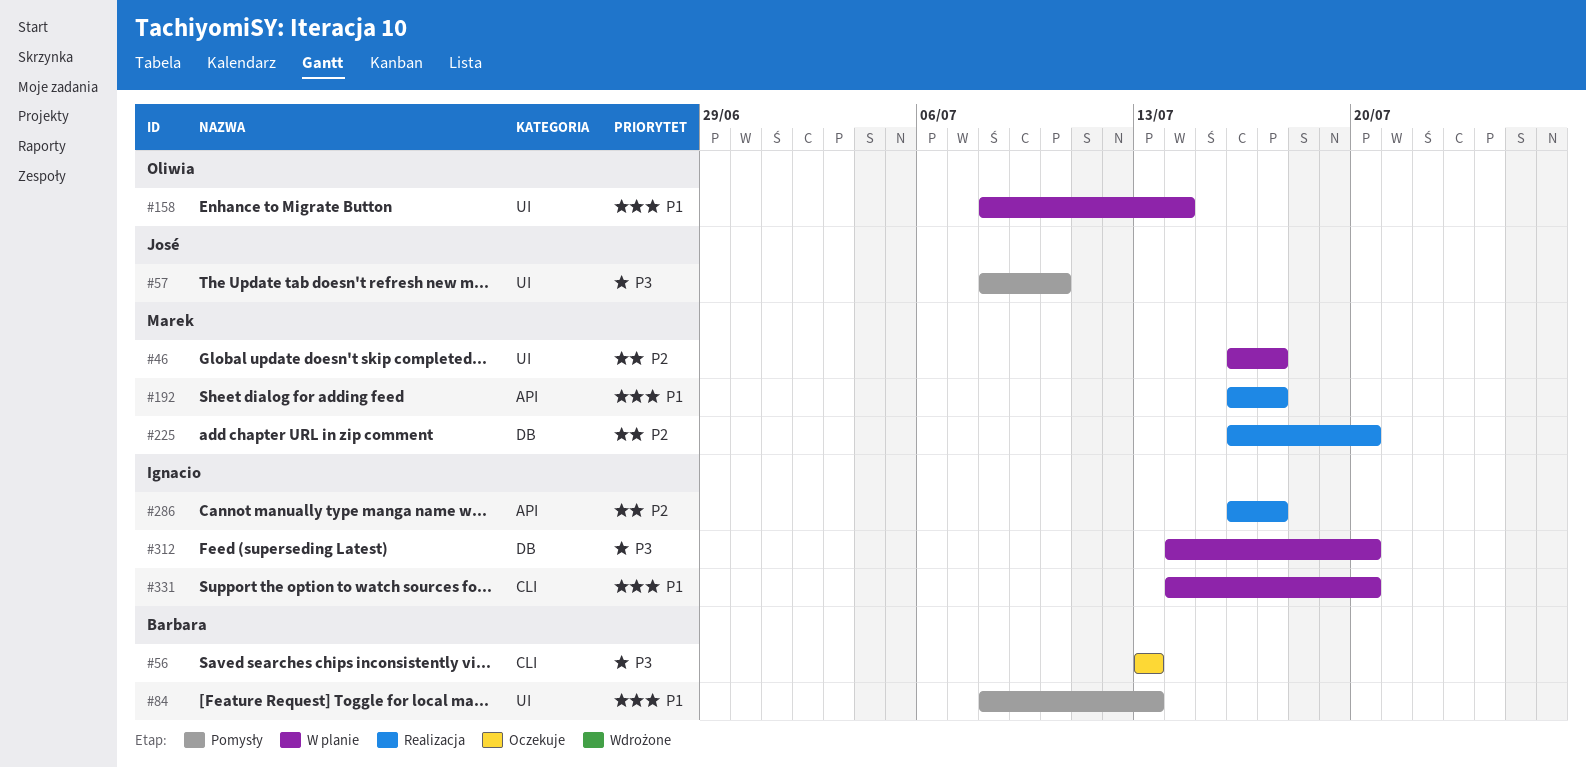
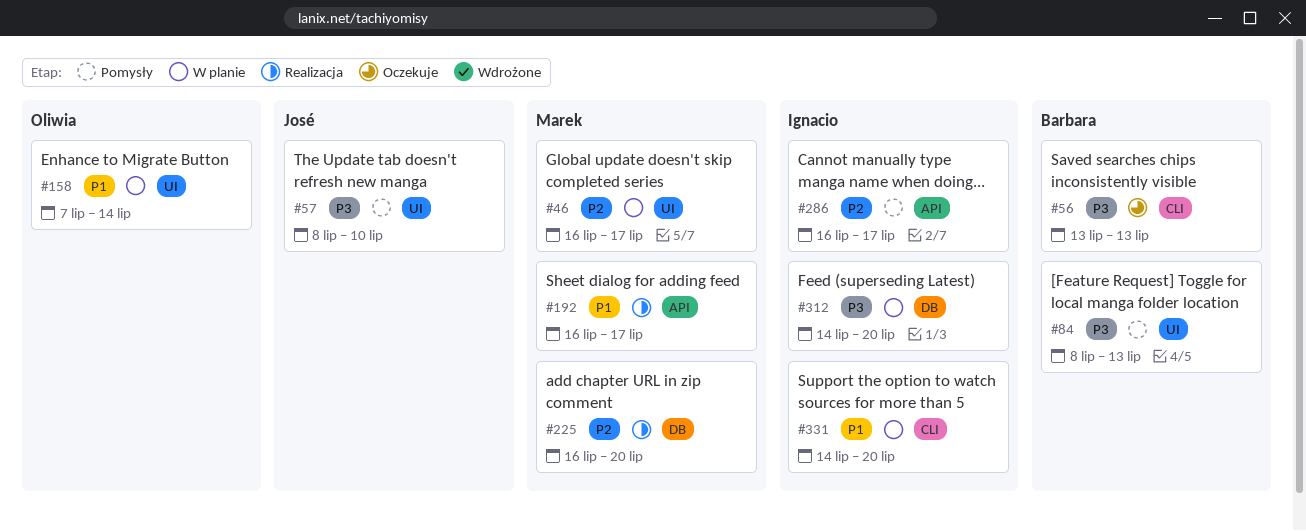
#84, priority: P1 -> P3
#158, start: Jul 8 -> Jul 7
#286, status: Realizacja -> Pomysły

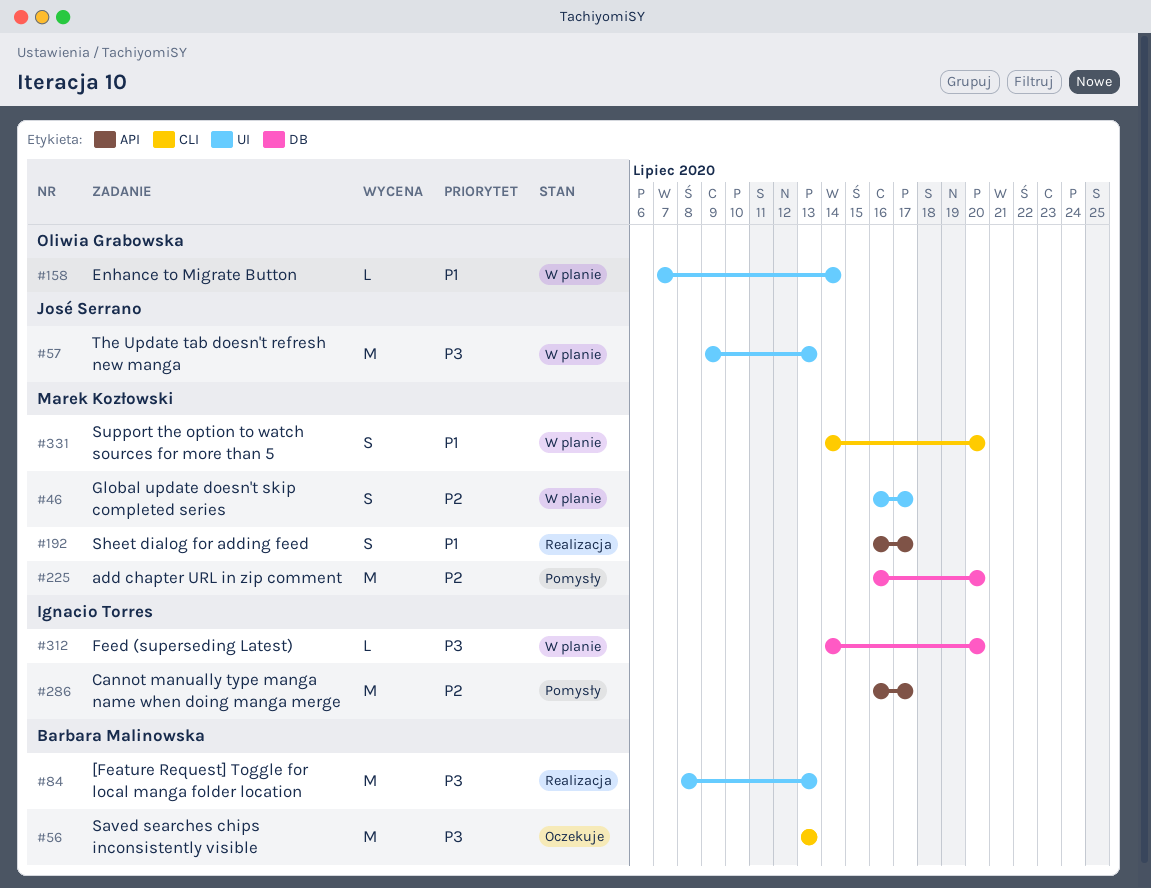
#57, status: Pomysły -> W planie
#57, start: Jul 8 -> Jul 9
#57, due: Jul 10 -> Jul 13
#84, status: Pomysły -> Realizacja
#225, status: Realizacja -> Pomysły
#331, owner: Ignacio Torres -> Marek Kozłowski

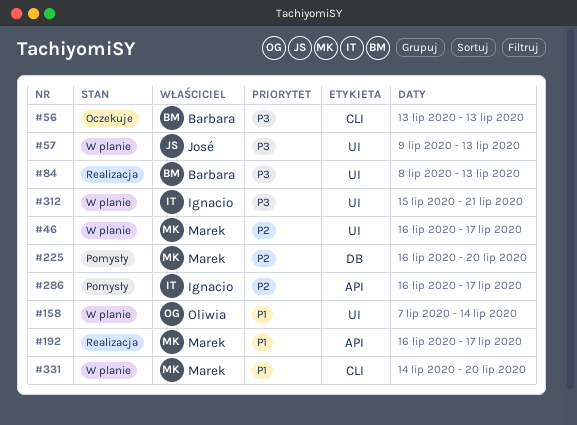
#312, label: DB -> UI
#312, start: Jul 14 -> Jul 15
#312, due: Jul 20 -> Jul 21

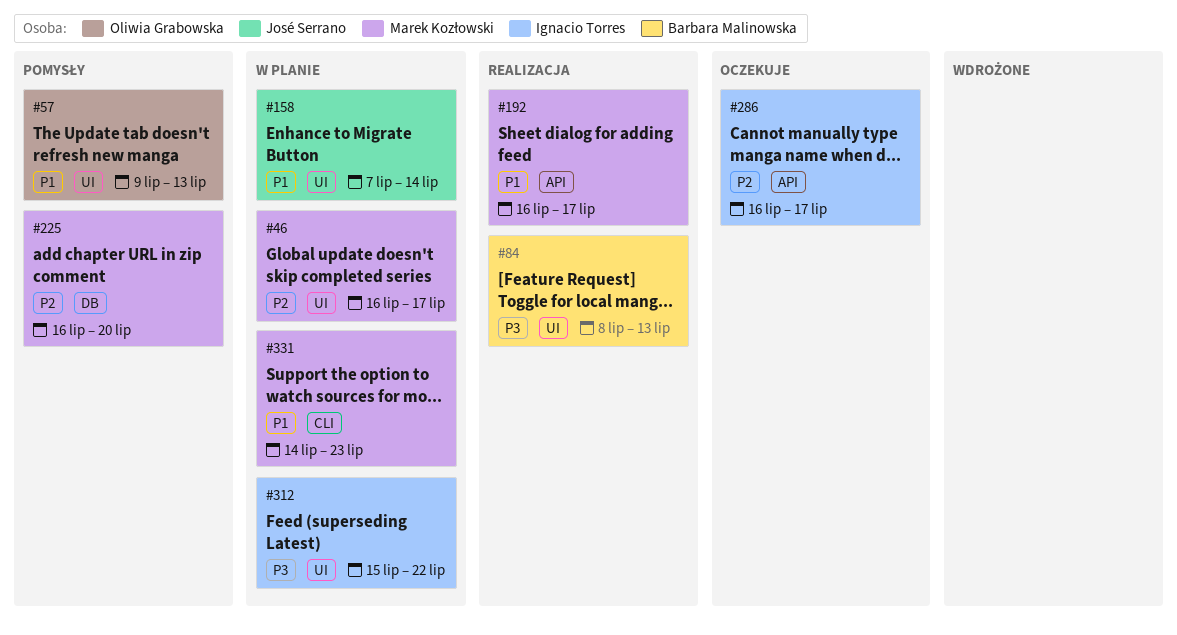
#56: present -> none
#57, status: W planie -> Pomysły
#57, owner: José Serrano -> Oliwia Grabowska
#57, priority: P3 -> P1
#158, owner: Oliwia Grabowska -> José Serrano
#286, status: Pomysły -> Oczekuje
#312, due: Jul 21 -> Jul 22
#331, due: Jul 20 -> Jul 23

